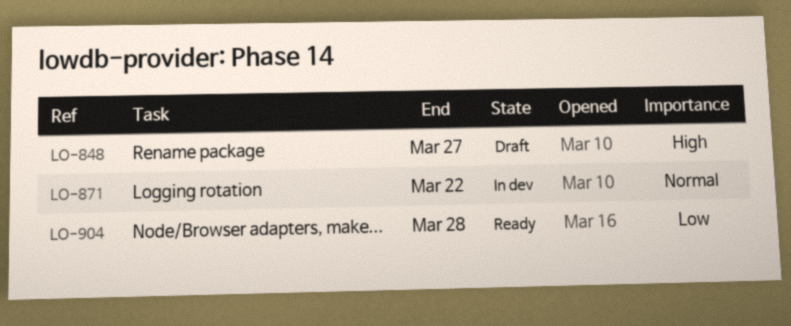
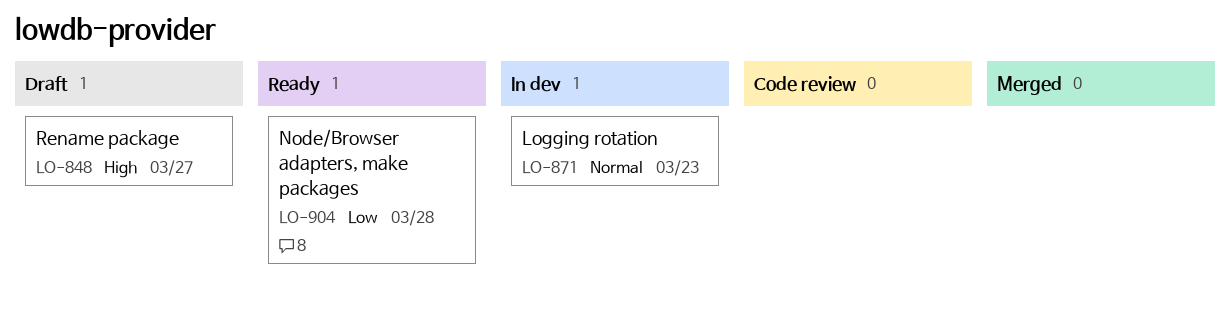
LO-871, due: Mar 22 -> Mar 23

